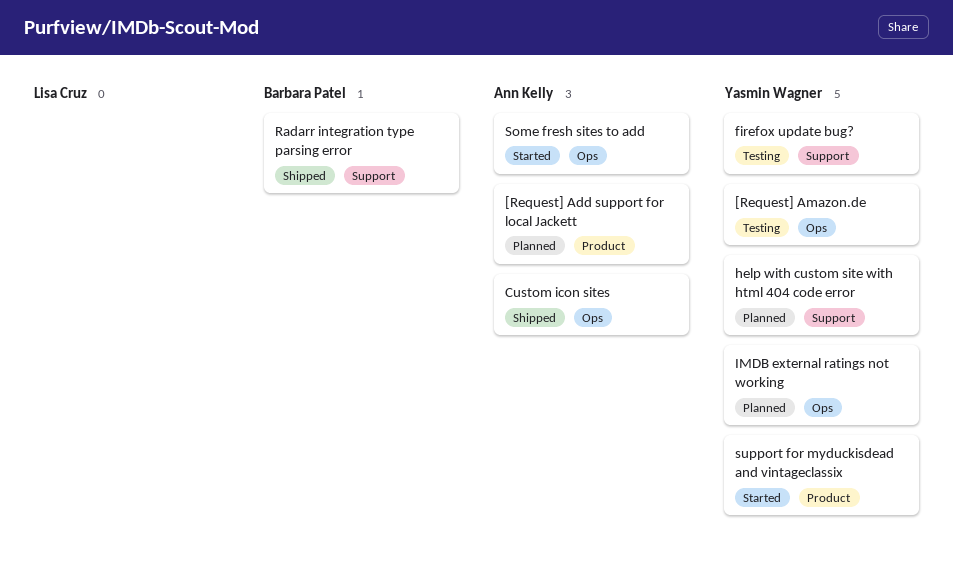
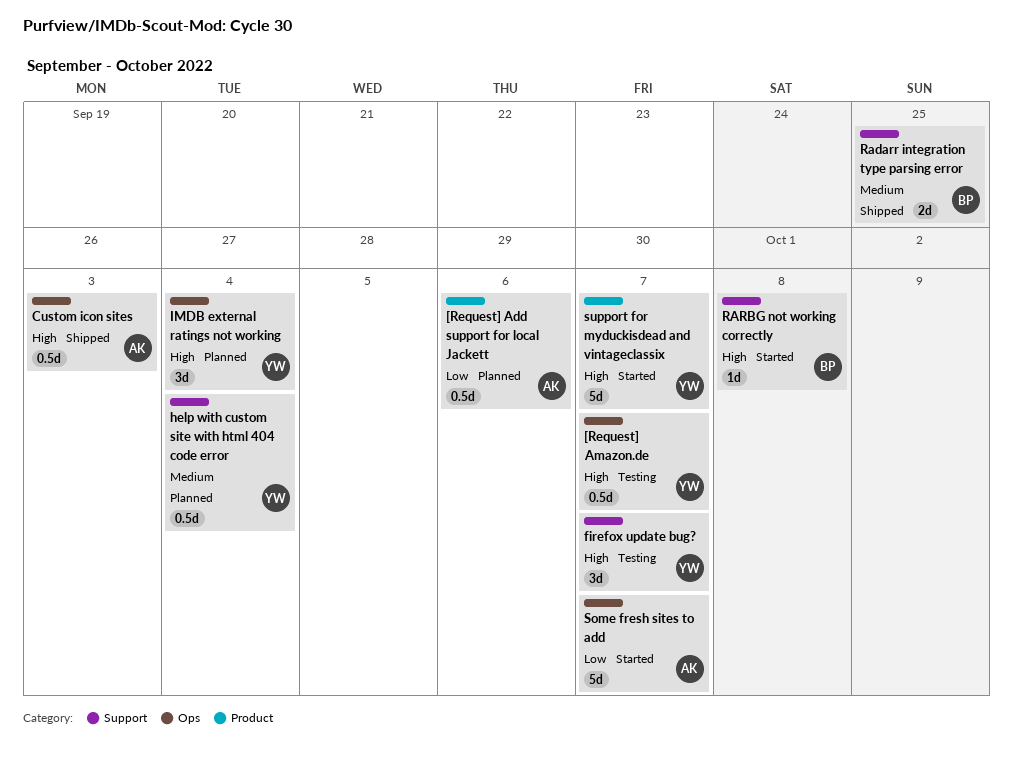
RARBG not working correctly: none -> present

